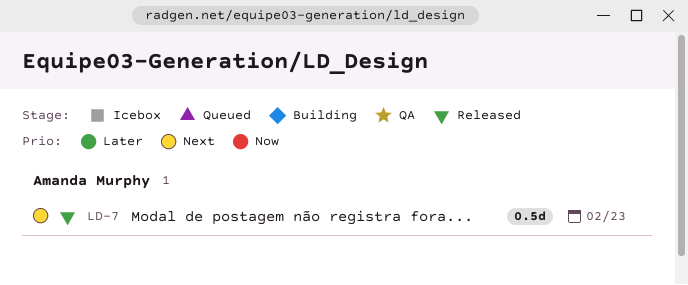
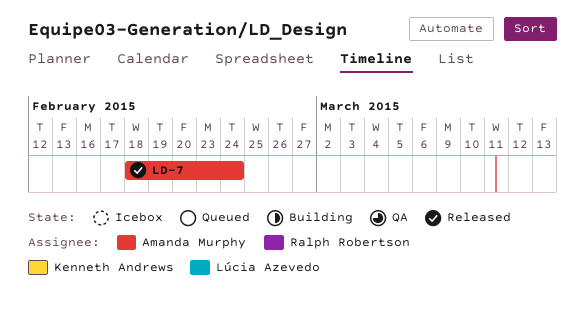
LD-7, due: Feb 23 -> Feb 24

